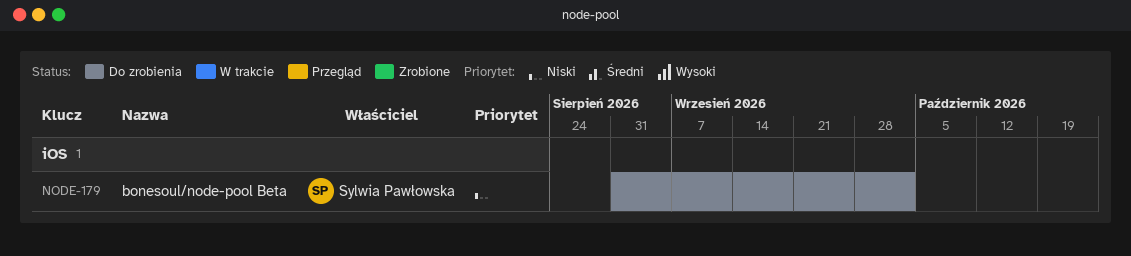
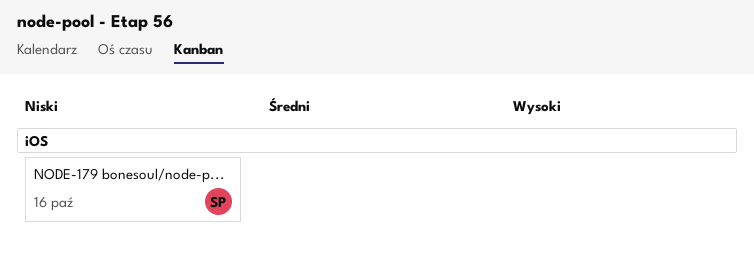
NODE-179, due: Oct 2 -> Oct 16

